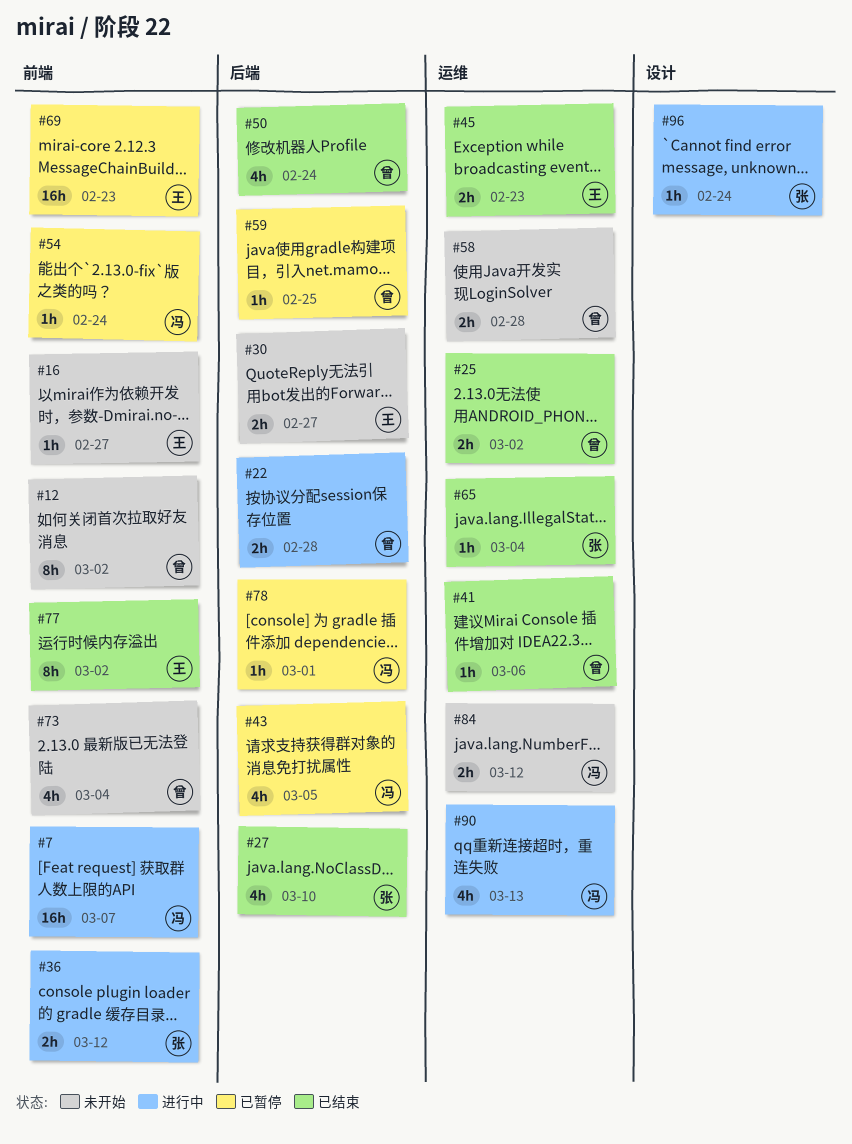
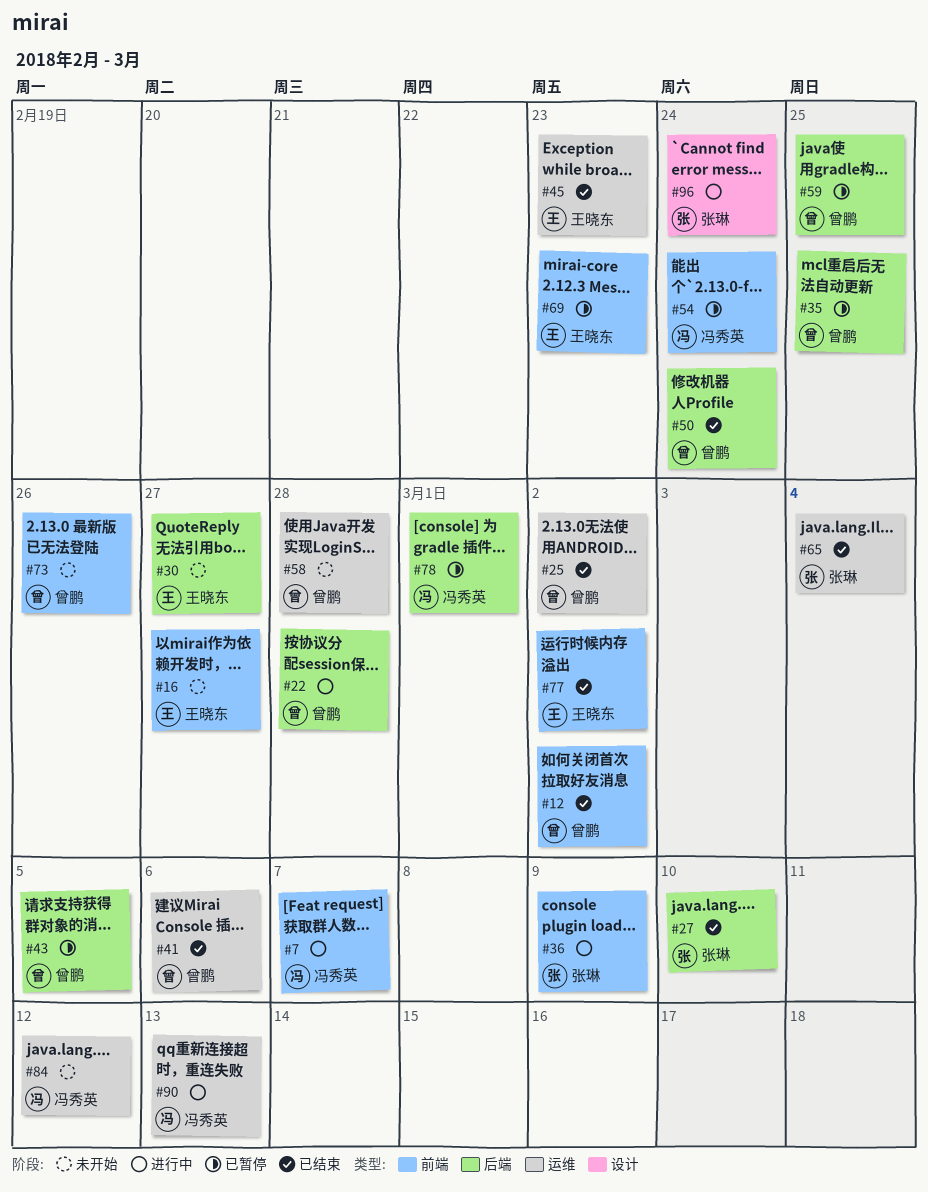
#12, status: 未开始 -> 已结束
#35: none -> present
#36, due: Mar 12 -> Mar 9
#43, owner: 冯秀英 -> 曾鹏
#73, due: Mar 4 -> Feb 26

